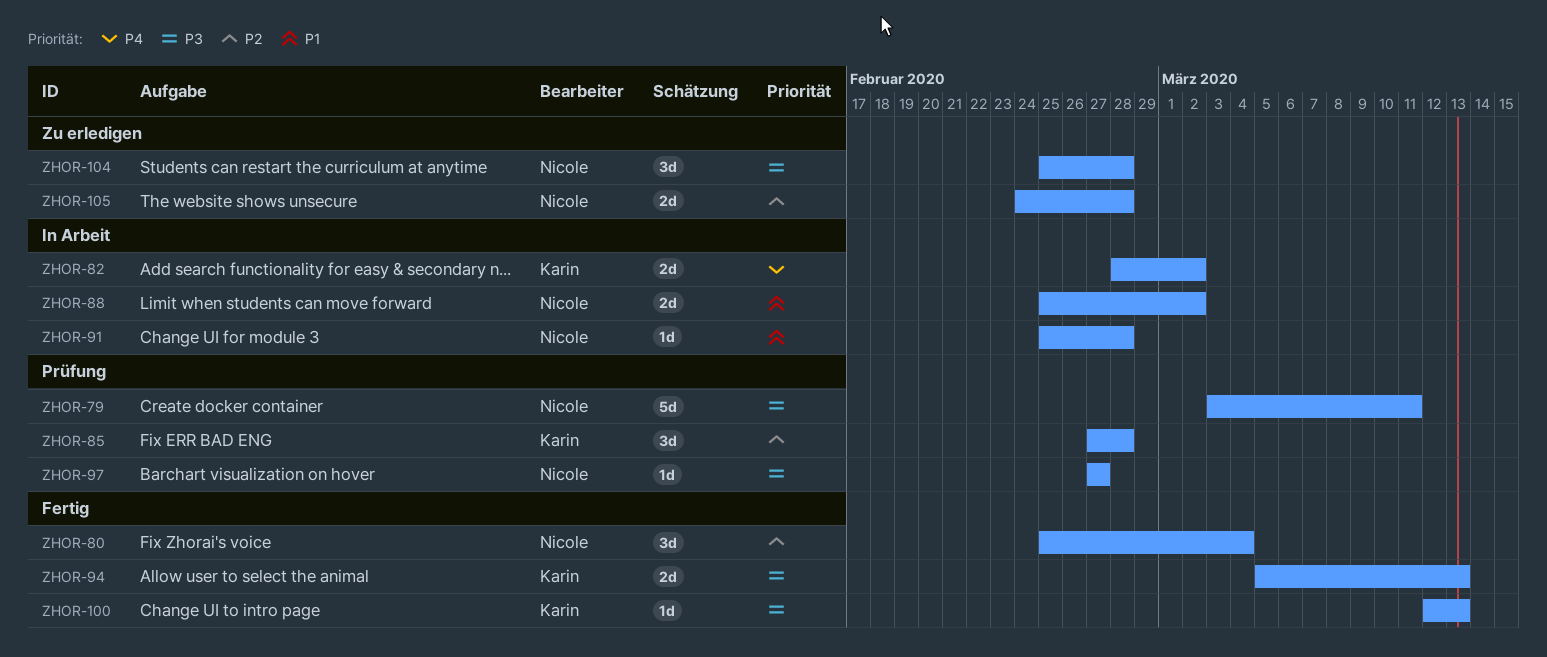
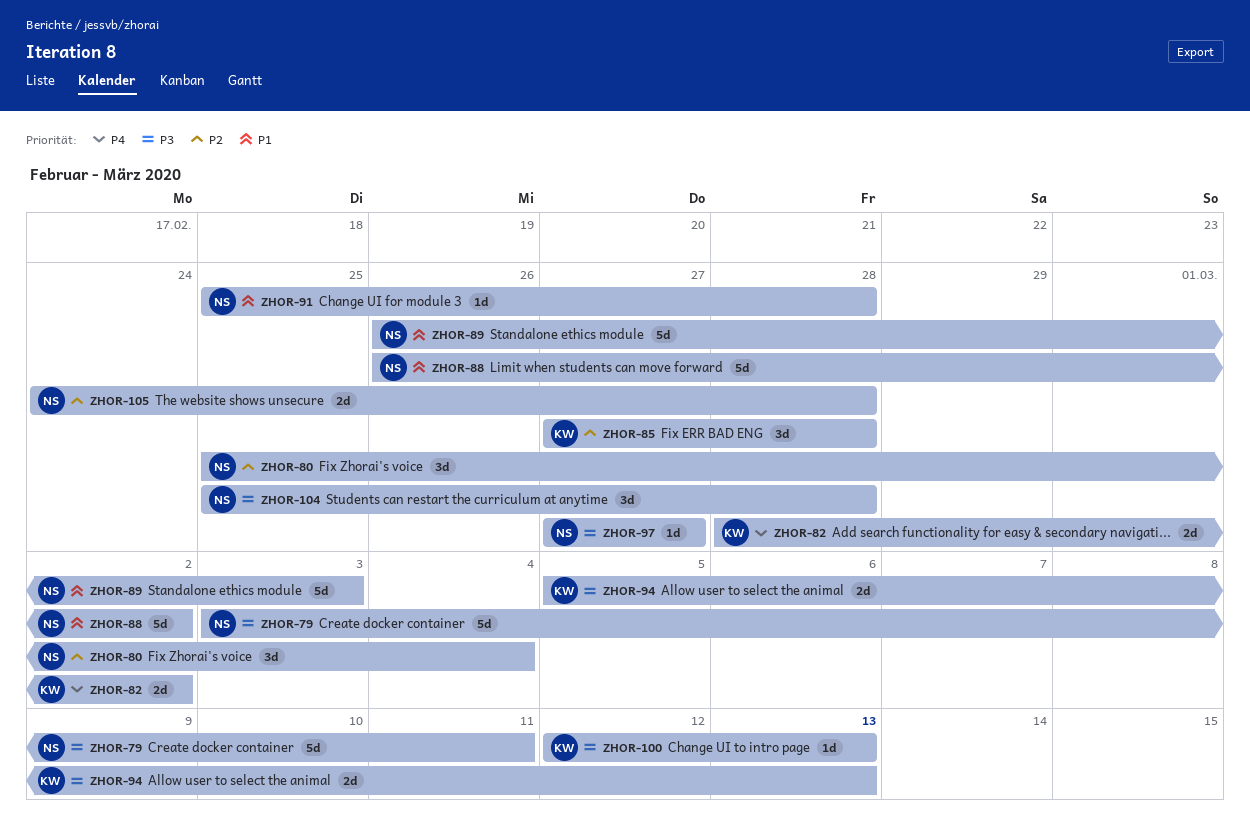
ZHOR-88, estimate: 2d -> 5d
ZHOR-88, start: Feb 25 -> Feb 26
ZHOR-89: none -> present

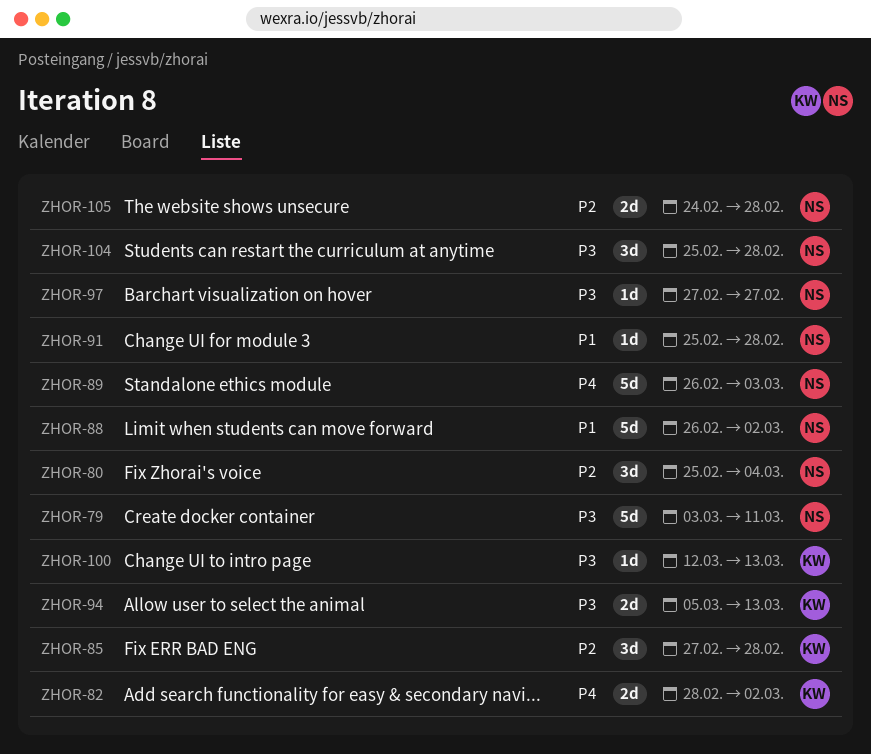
ZHOR-89, priority: P1 -> P4

